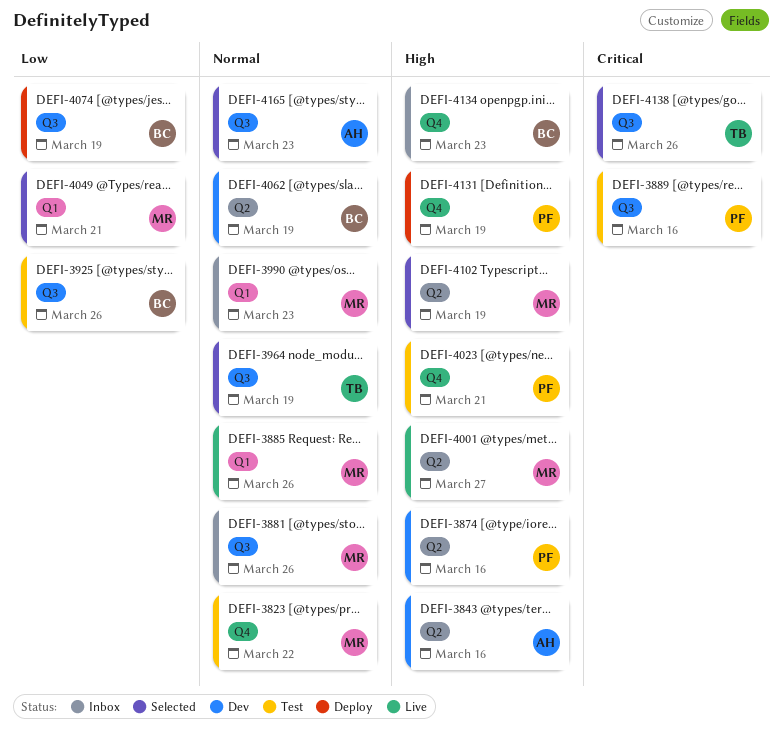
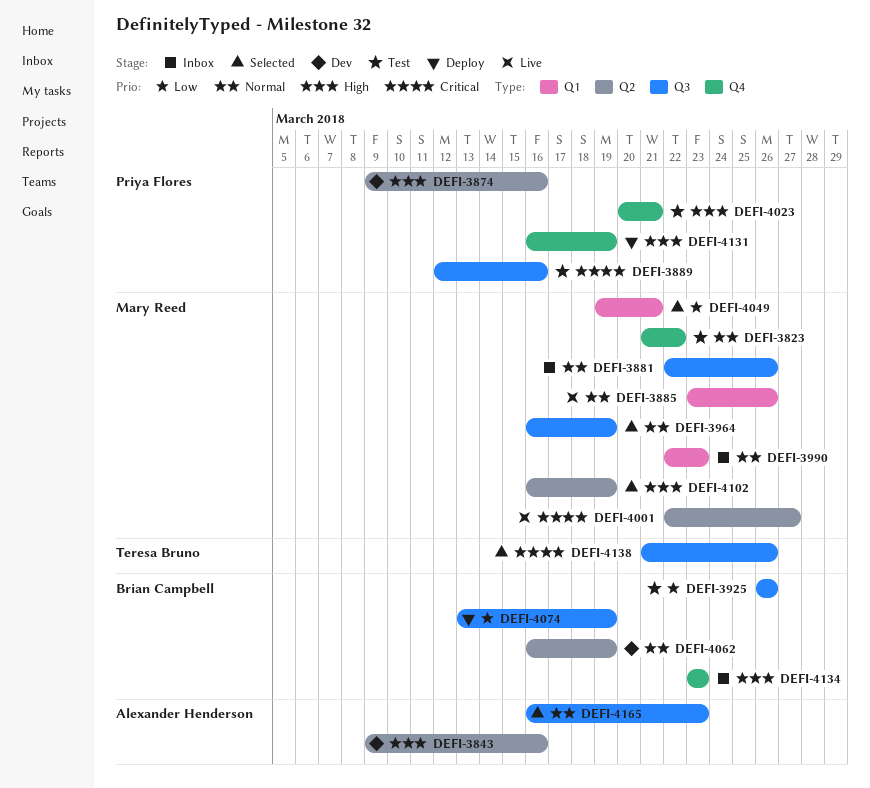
DEFI-3964, owner: Teresa Bruno -> Mary Reed
DEFI-4001, priority: High -> Critical

